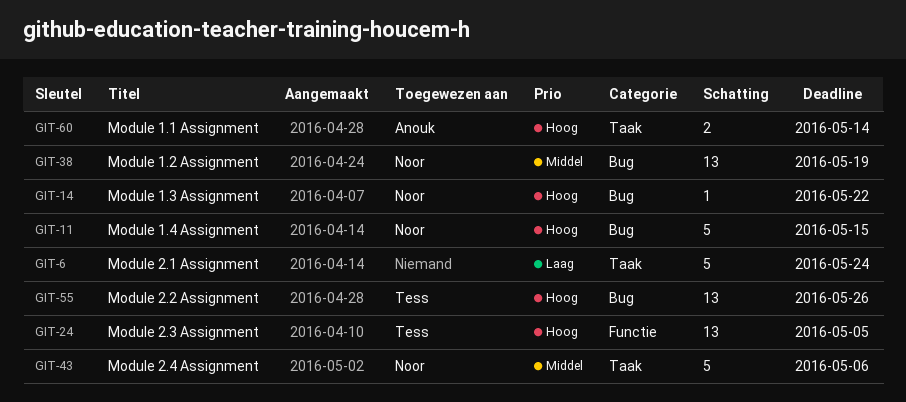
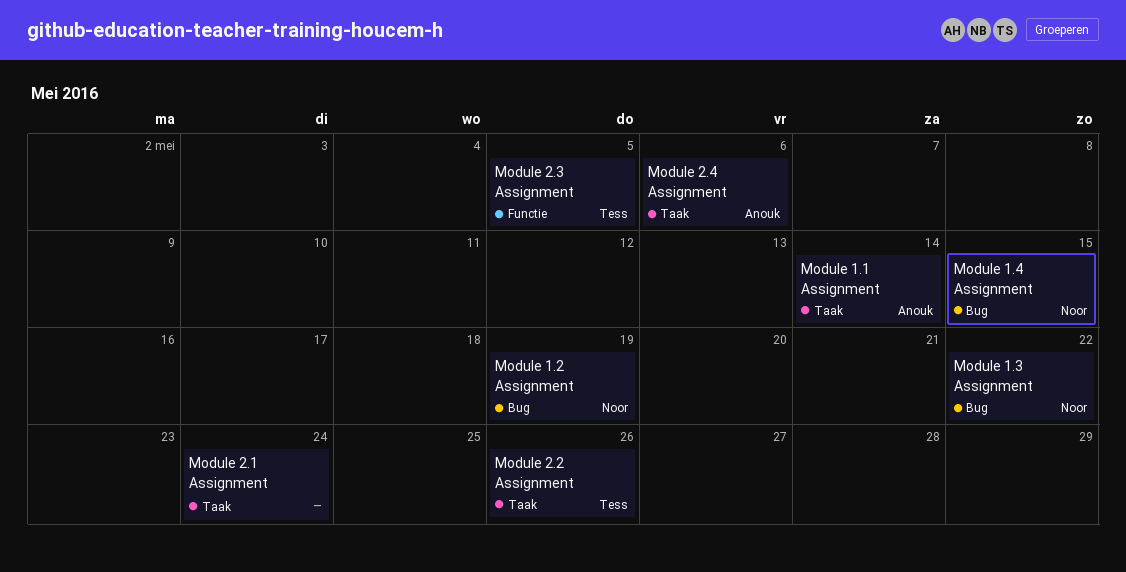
Module 2.2 Assignment, label: Bug -> Taak
Module 2.4 Assignment, owner: Noor -> Anouk

